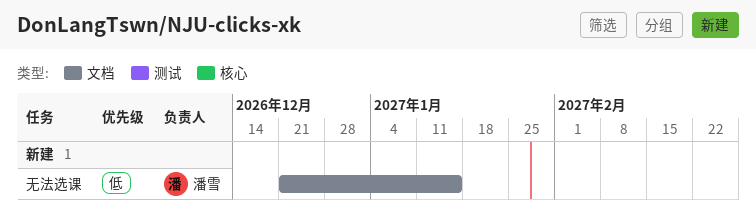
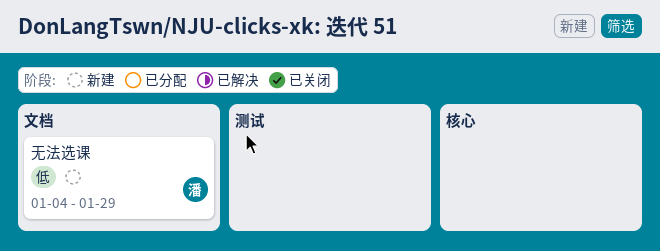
无法选课, start: Dec 21 -> Jan 4
无法选课, due: Jan 15 -> Jan 29

